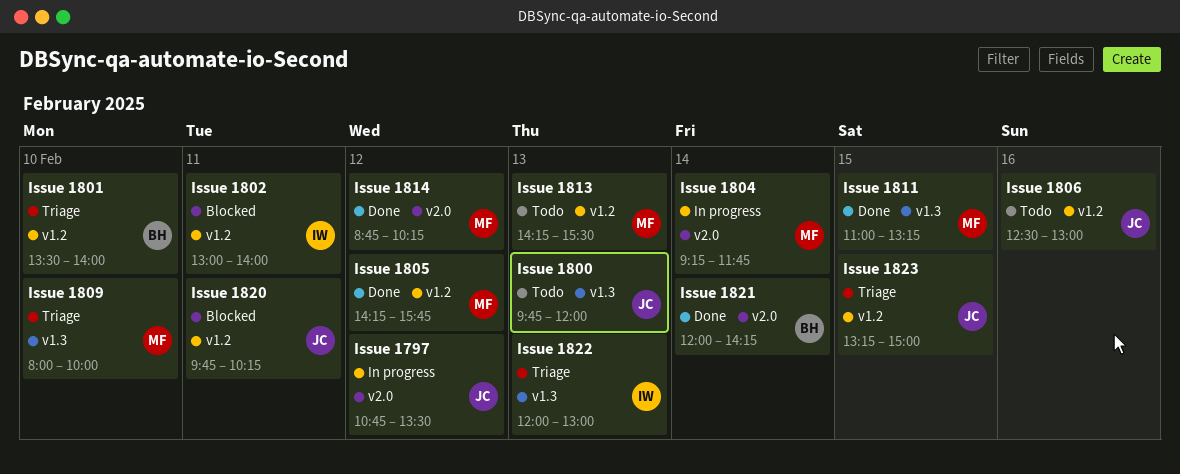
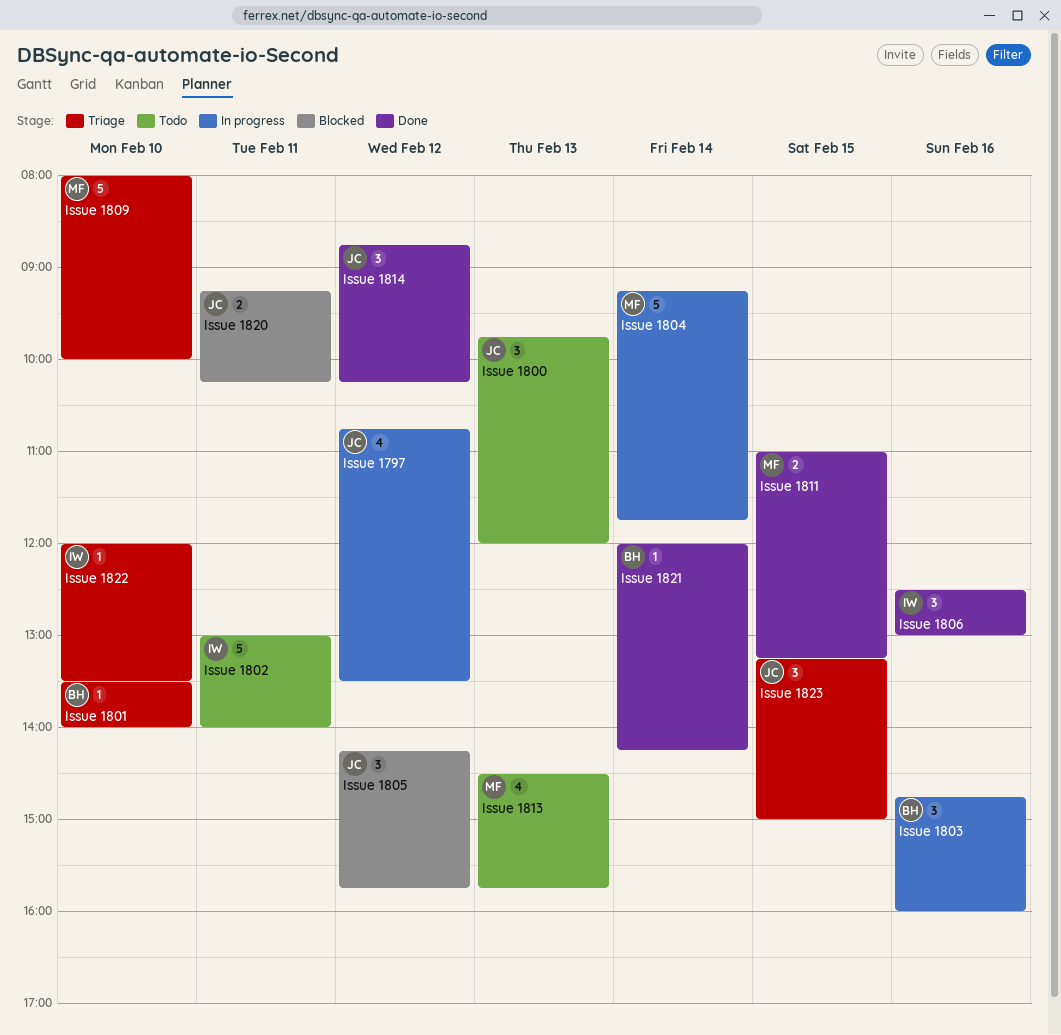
Issue 1802, status: Blocked -> Todo
Issue 1803: none -> present
Issue 1805, status: Done -> Blocked
Issue 1805, owner: MF -> JC
Issue 1806, status: Todo -> Done
Issue 1806, owner: JC -> IW
Issue 1813, begins: 14:15 -> 14:30
Issue 1813, ends: 15:30 -> 15:45
Issue 1814, owner: MF -> JC
Issue 1820, begins: 09:45 -> 09:15
Issue 1822, day: Feb 13 -> Feb 10
Issue 1822, ends: 13:00 -> 13:30

